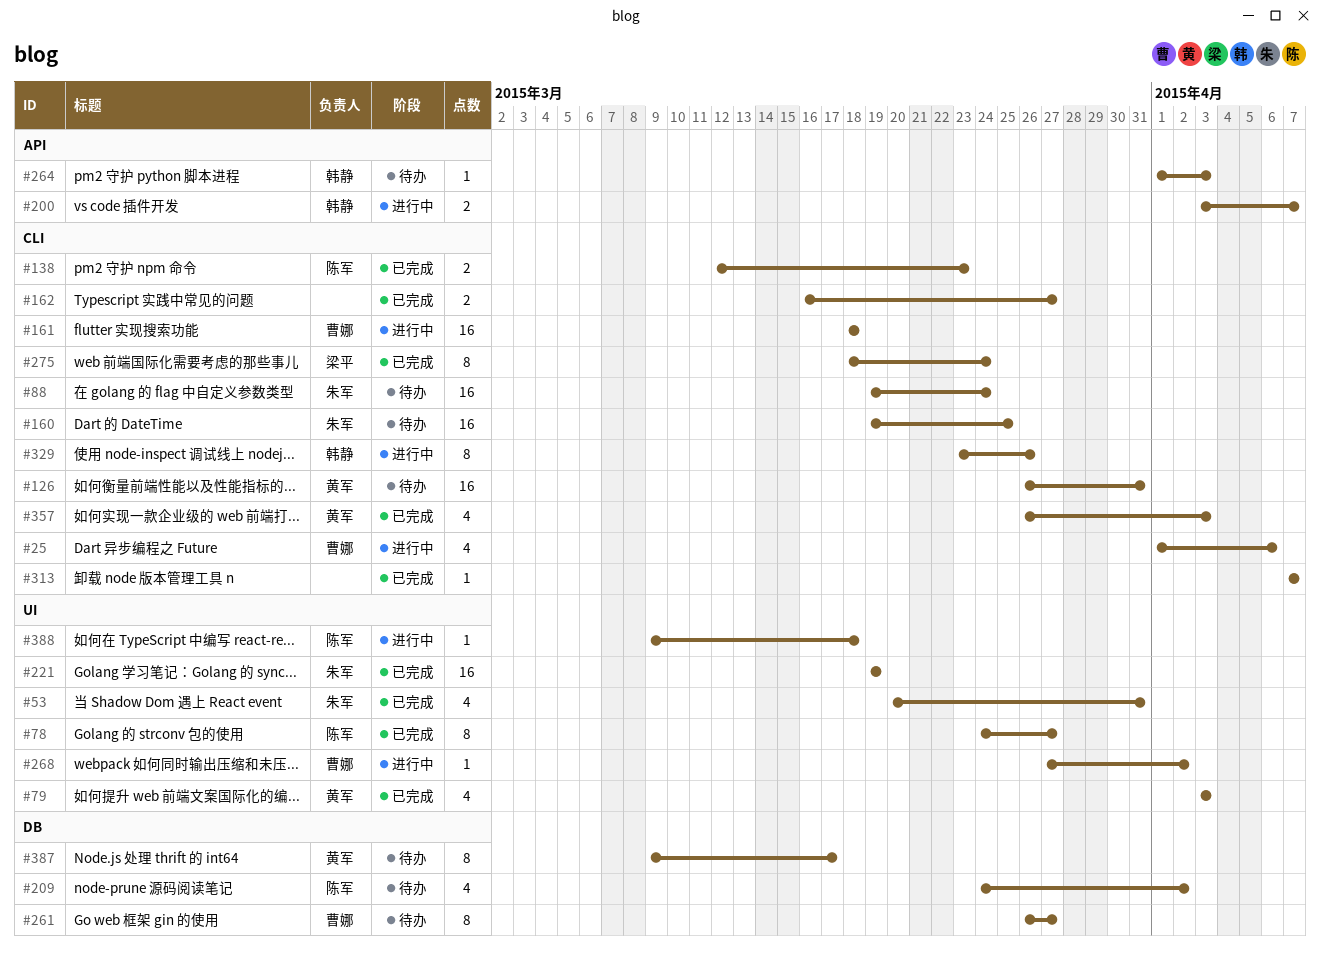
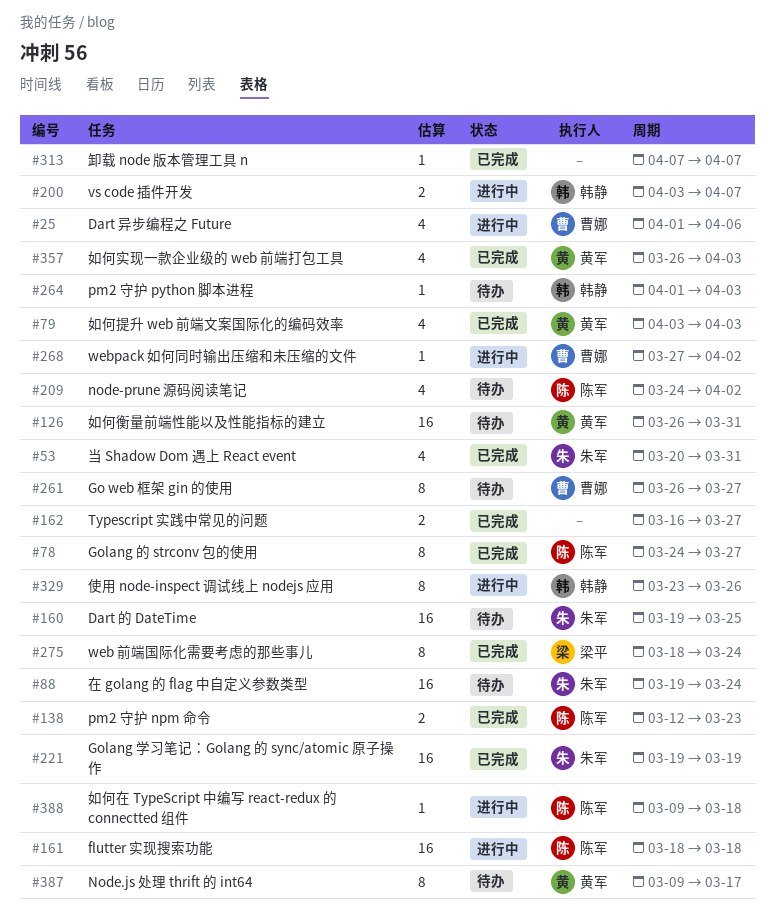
#161, owner: 曹娜 -> 陈军

